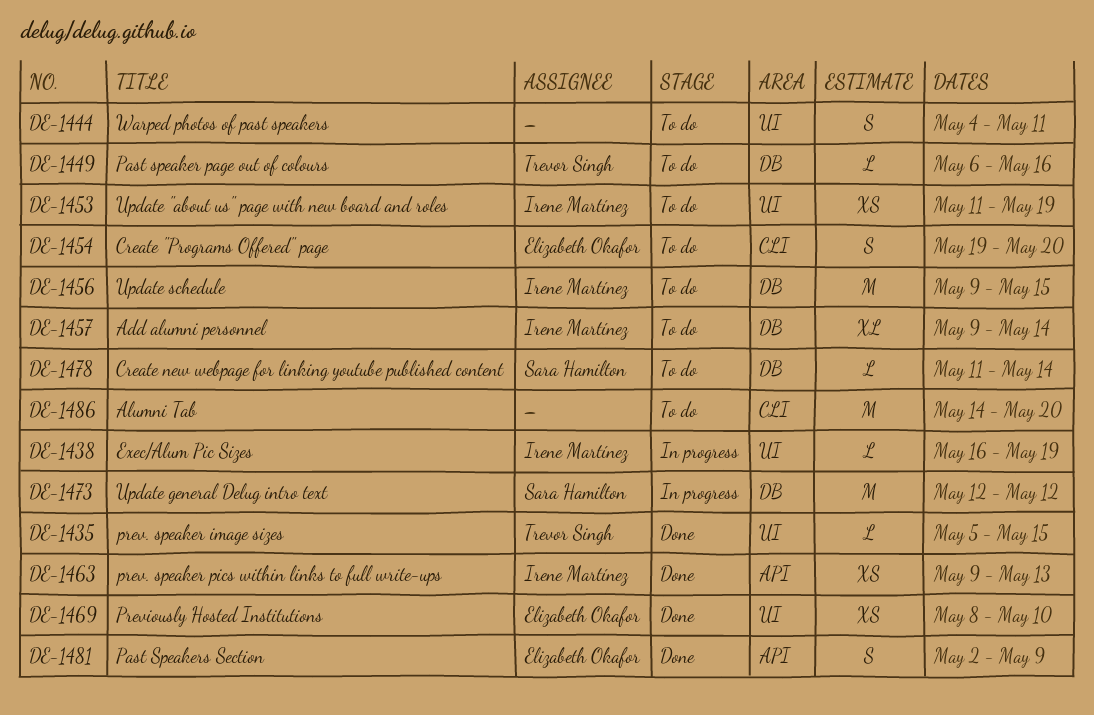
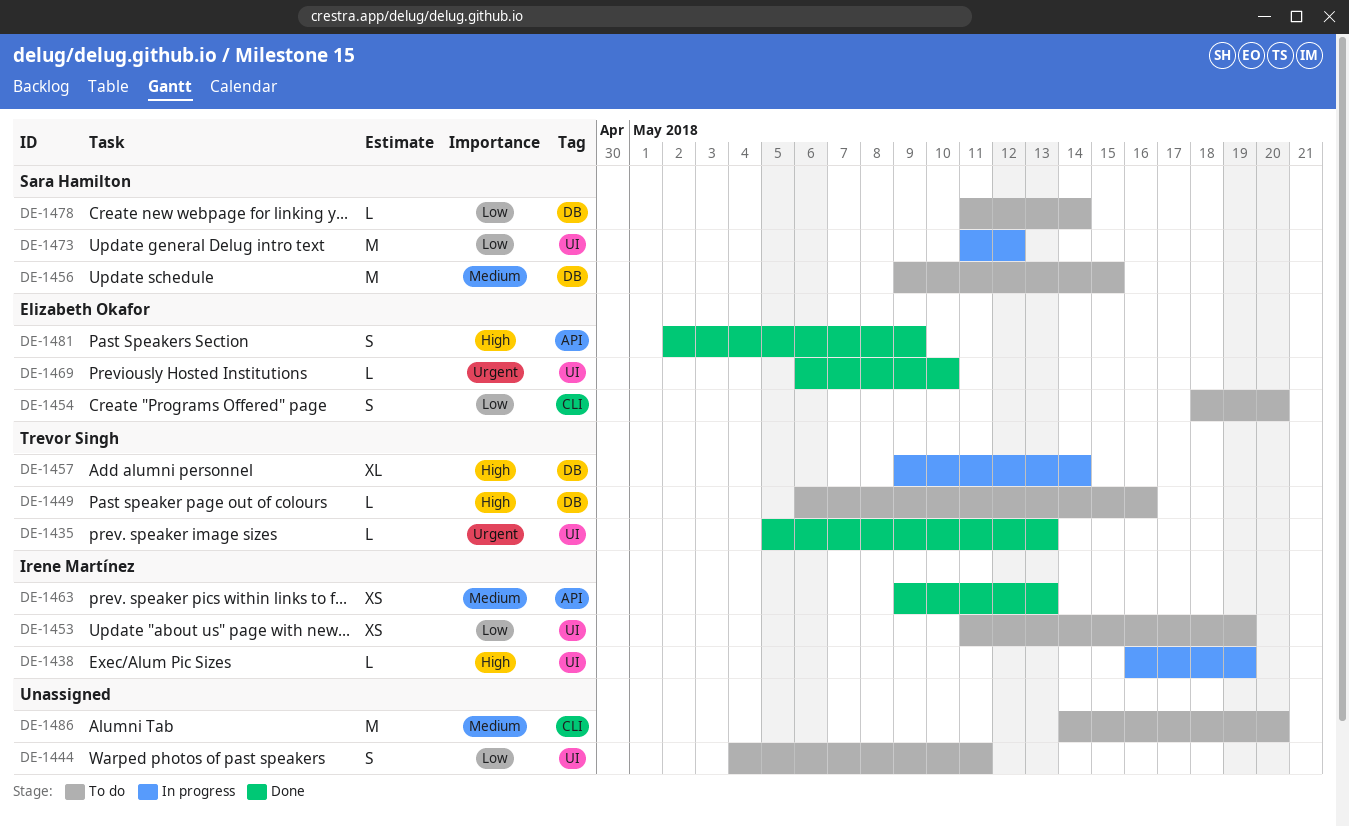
DE-1435, due: May 15 -> May 13
DE-1454, start: May 19 -> May 18
DE-1456, owner: Irene Martínez -> Sara Hamilton
DE-1457, status: To do -> In progress
DE-1457, owner: Irene Martínez -> Trevor Singh
DE-1469, estimate: XS -> L
DE-1469, start: May 8 -> May 6
DE-1473, label: DB -> UI
DE-1473, start: May 12 -> May 11

